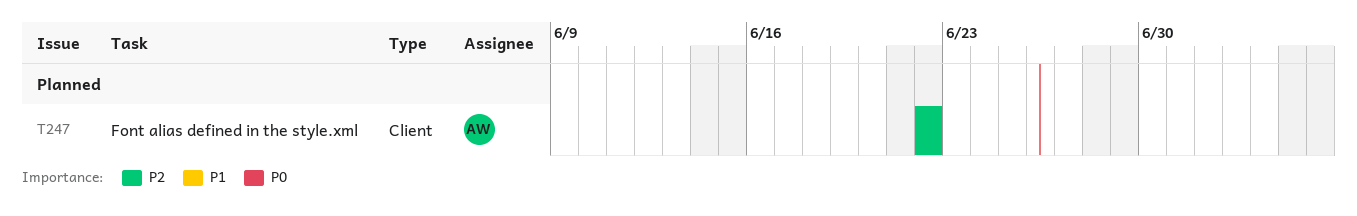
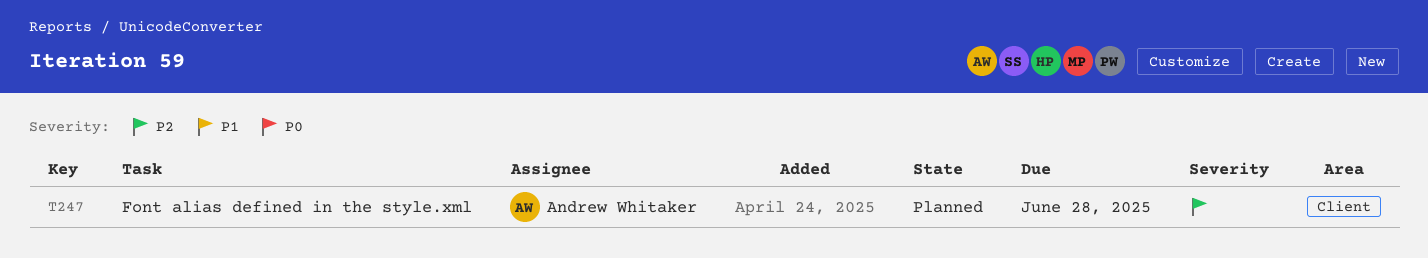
T247, due: Jun 22 -> Jun 28

